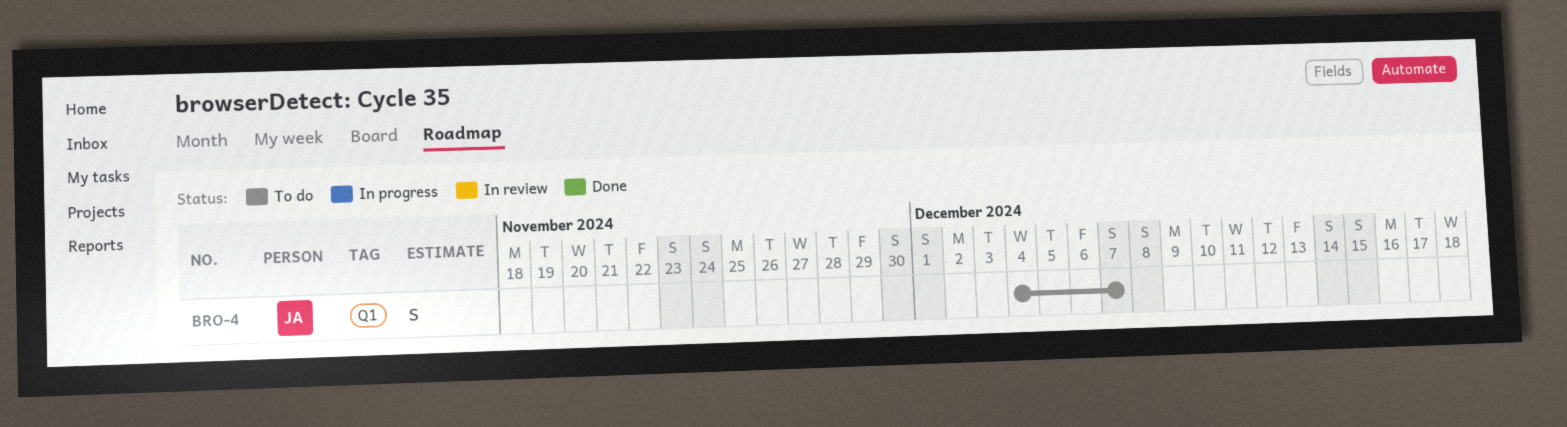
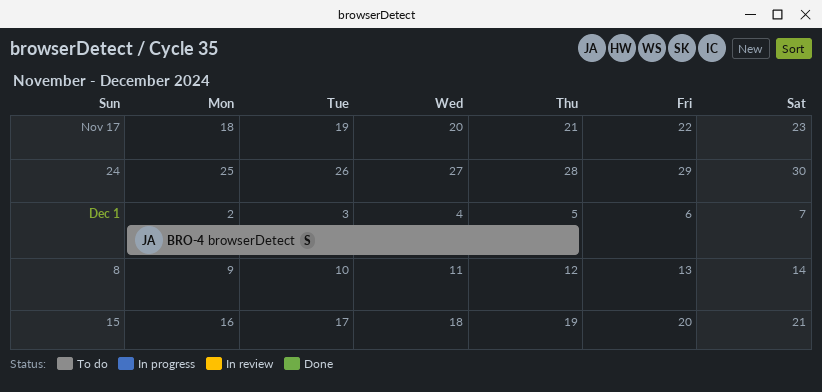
BRO-4, start: Dec 4 -> Dec 2
BRO-4, due: Dec 7 -> Dec 5

